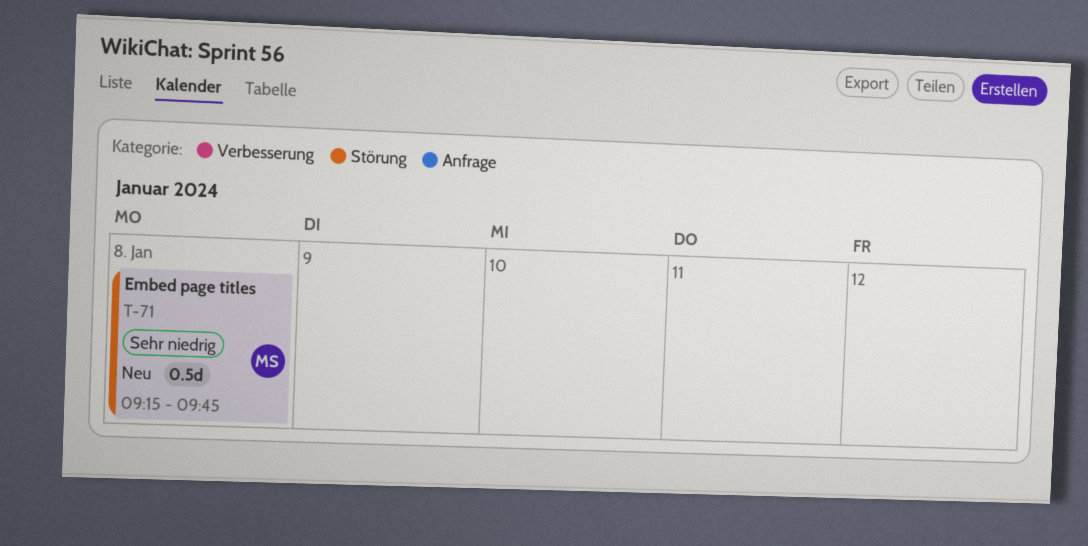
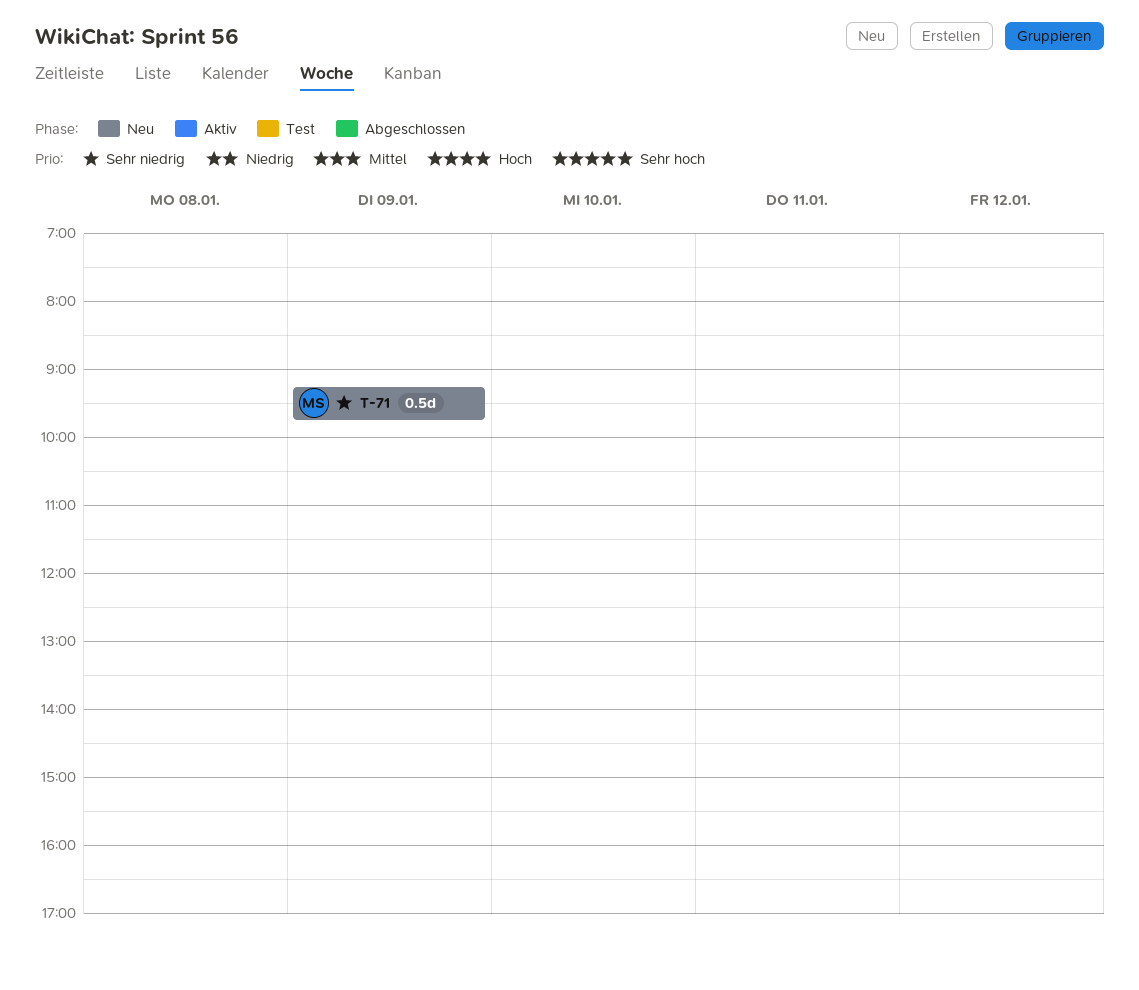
T-71, day: Jan 8 -> Jan 9

